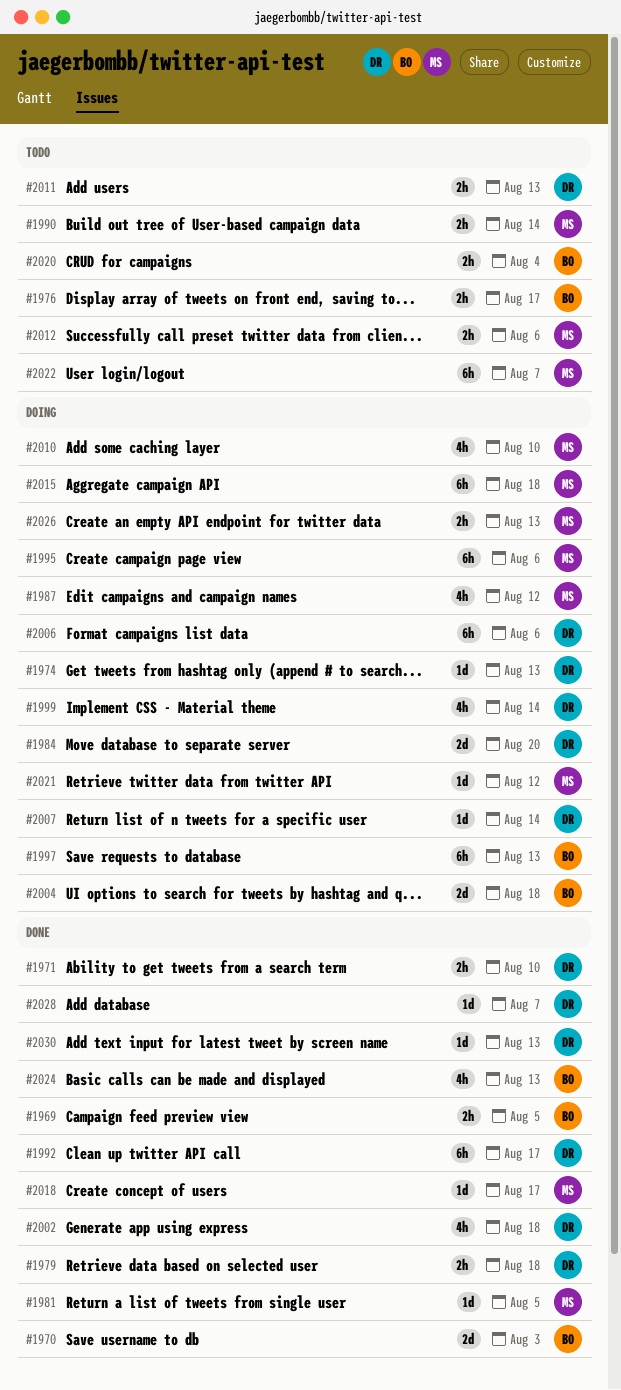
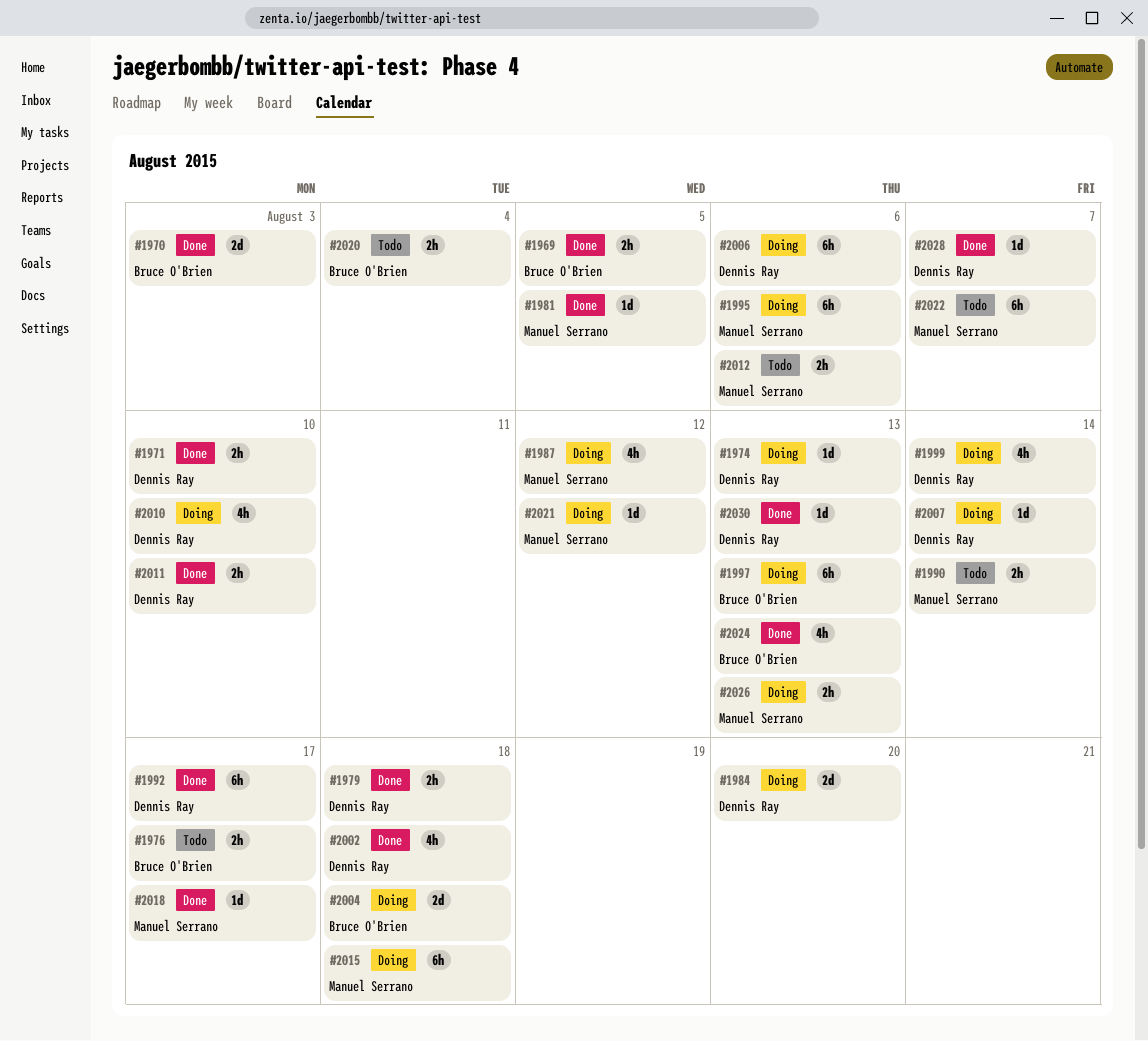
#2010, owner: Manuel Serrano -> Dennis Ray
#2011, status: Todo -> Done
#2011, due: Aug 13 -> Aug 10

